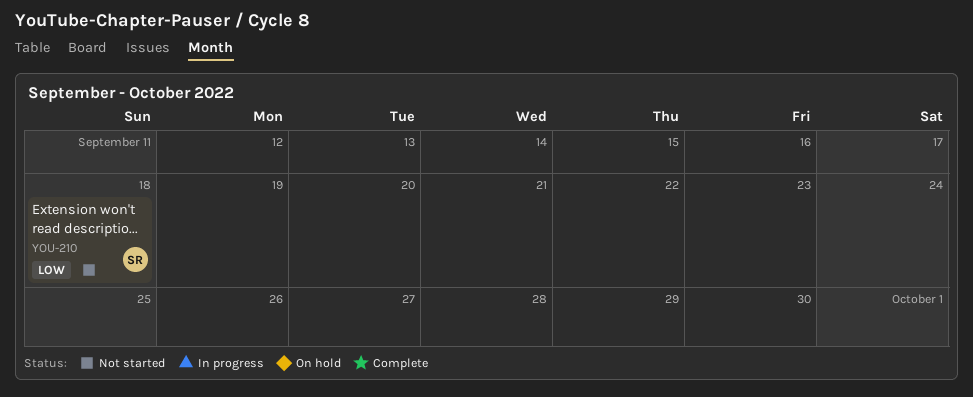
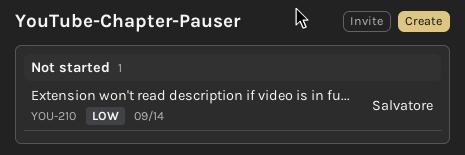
YOU-210, due: Sep 18 -> Sep 14

